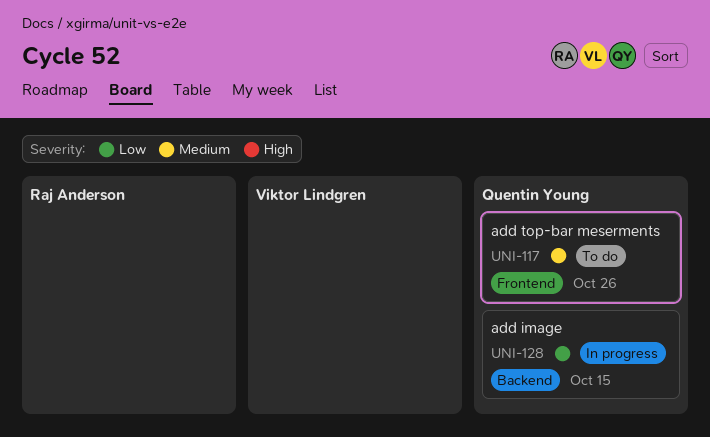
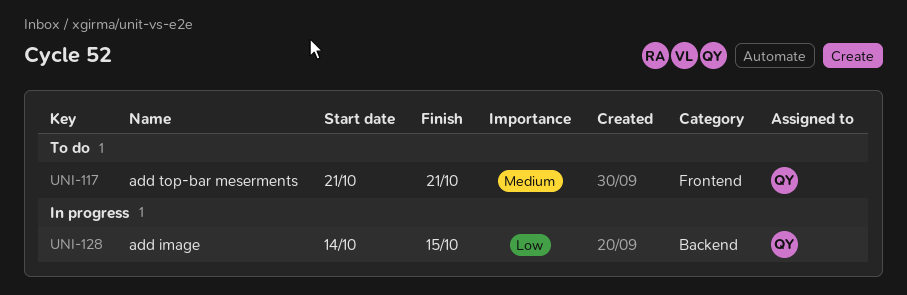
UNI-117, due: Oct 26 -> Oct 21

